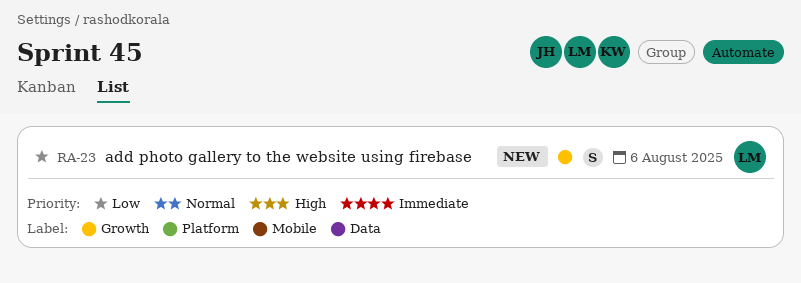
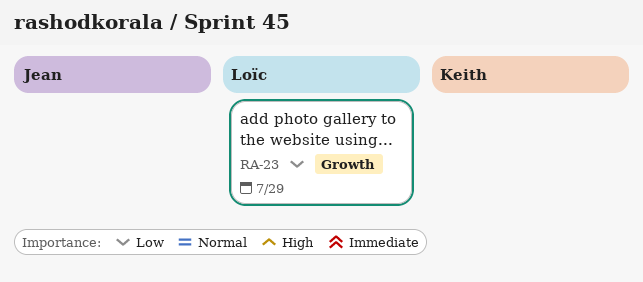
RA-23, due: Aug 6 -> Jul 29

